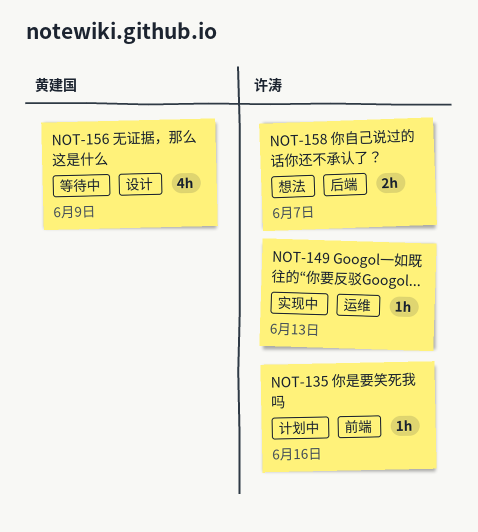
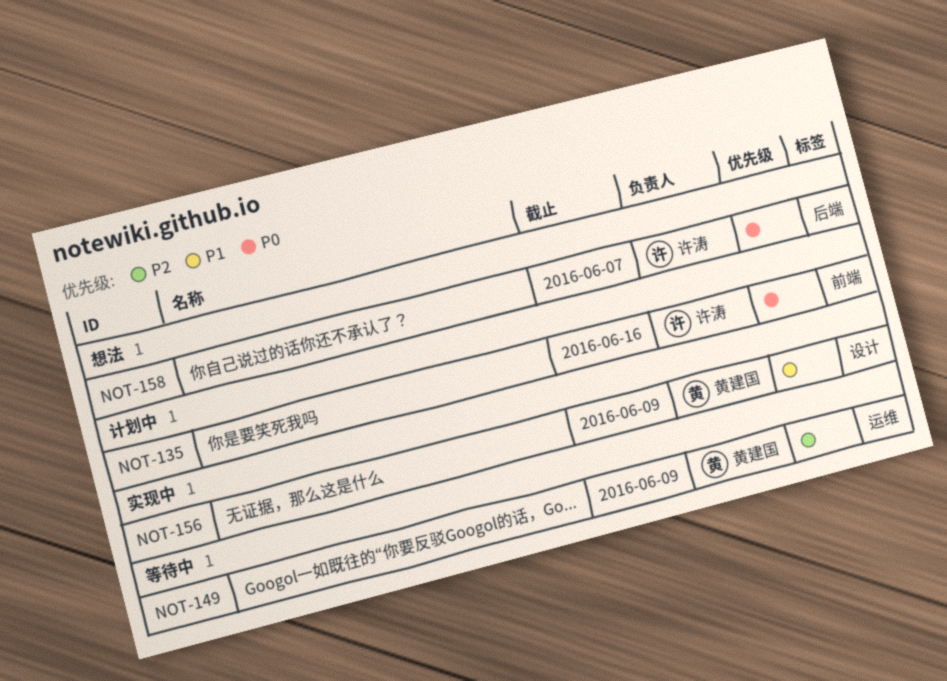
NOT-149, status: 实现中 -> 等待中
NOT-149, owner: 许涛 -> 黄建国
NOT-149, due: Jun 13 -> Jun 9
NOT-156, status: 等待中 -> 实现中

